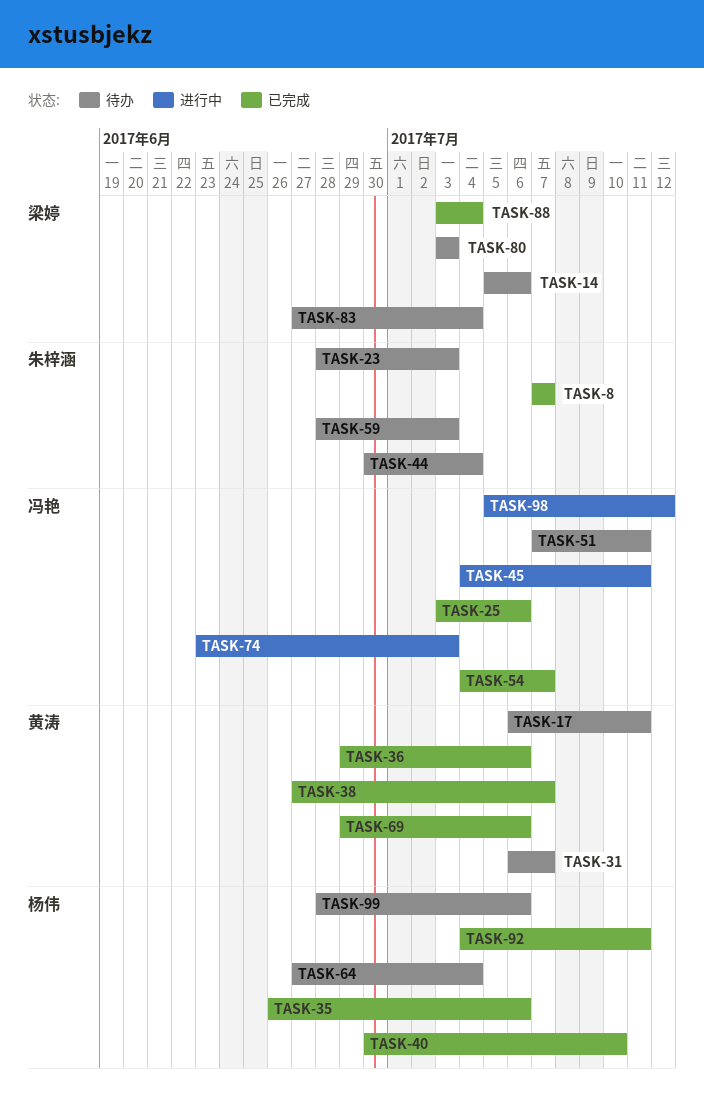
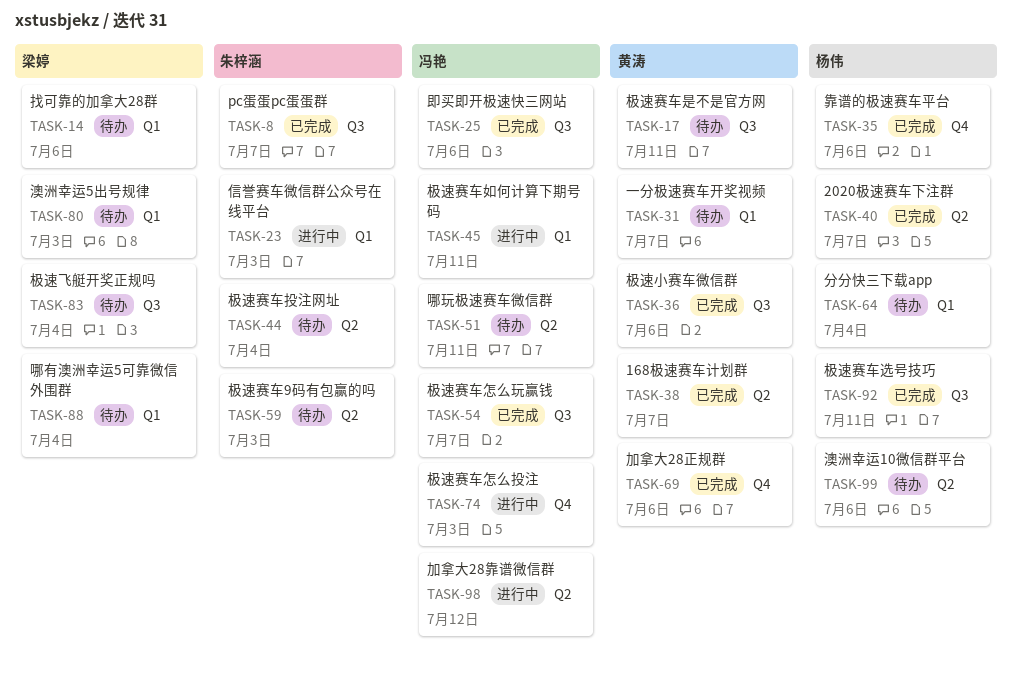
TASK-23, status: 待办 -> 进行中
TASK-40, due: Jul 10 -> Jul 7
TASK-88, status: 已完成 -> 待办

